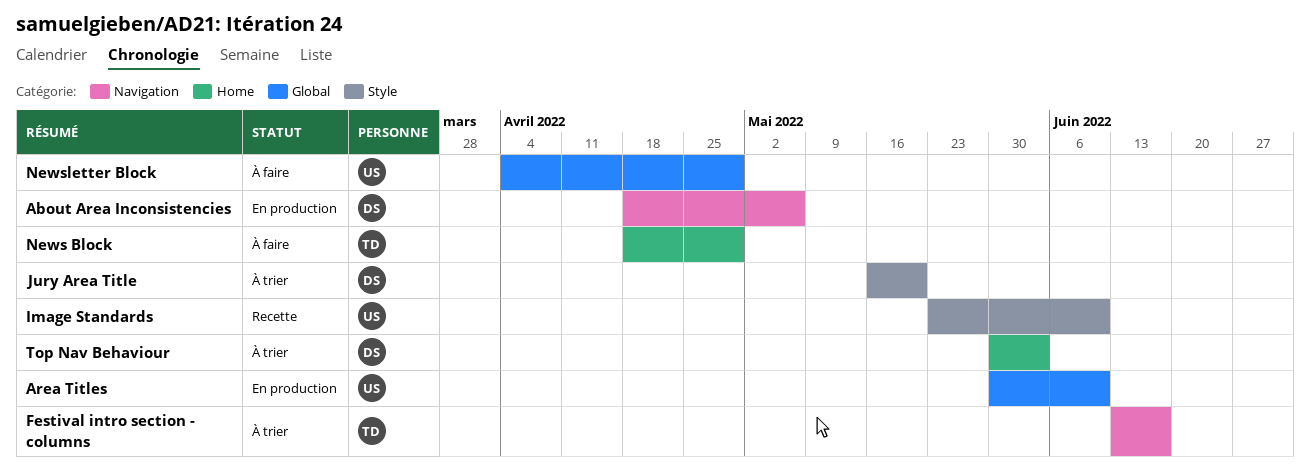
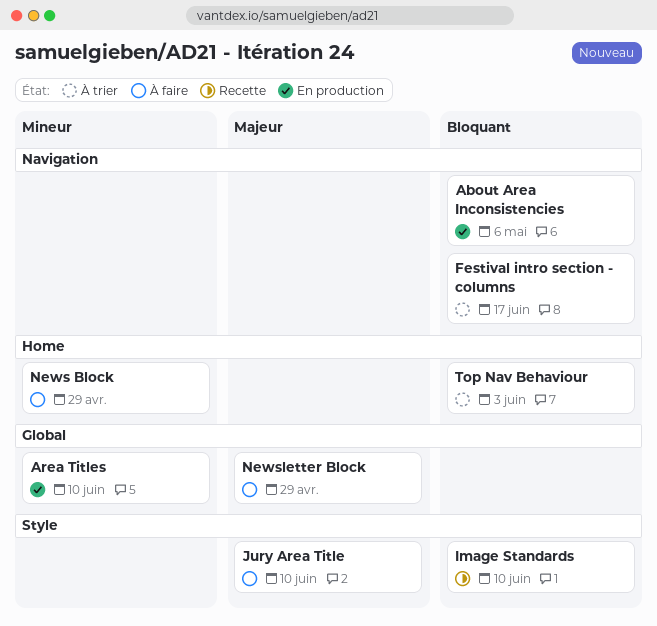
Jury Area Title, status: À trier -> À faire
Jury Area Title, due: May 20 -> Jun 10

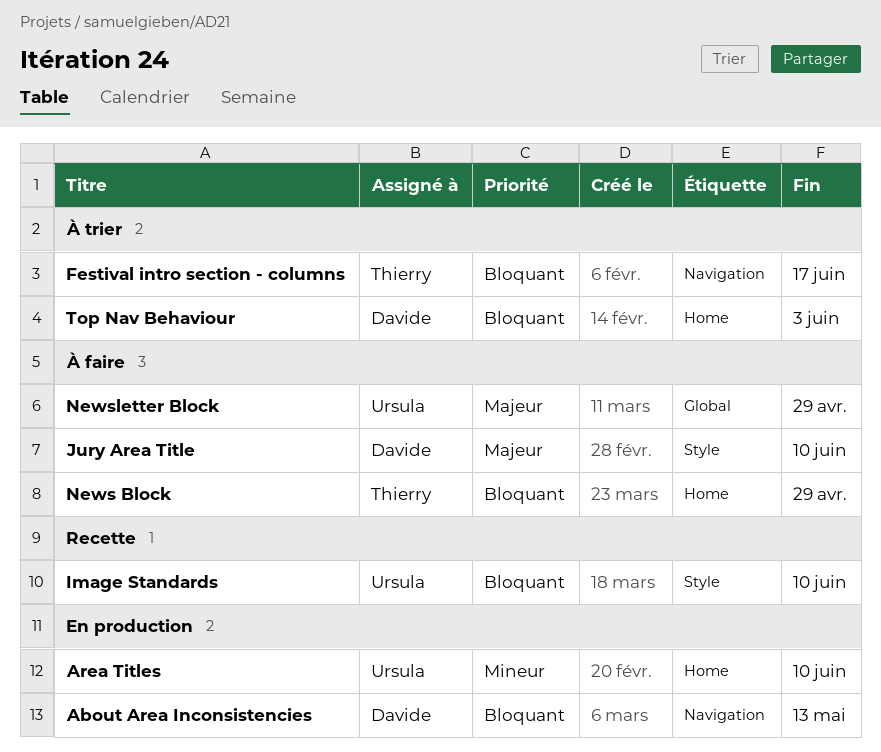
About Area Inconsistencies, due: May 6 -> May 13
Area Titles, label: Global -> Home
News Block, priority: Mineur -> Bloquant

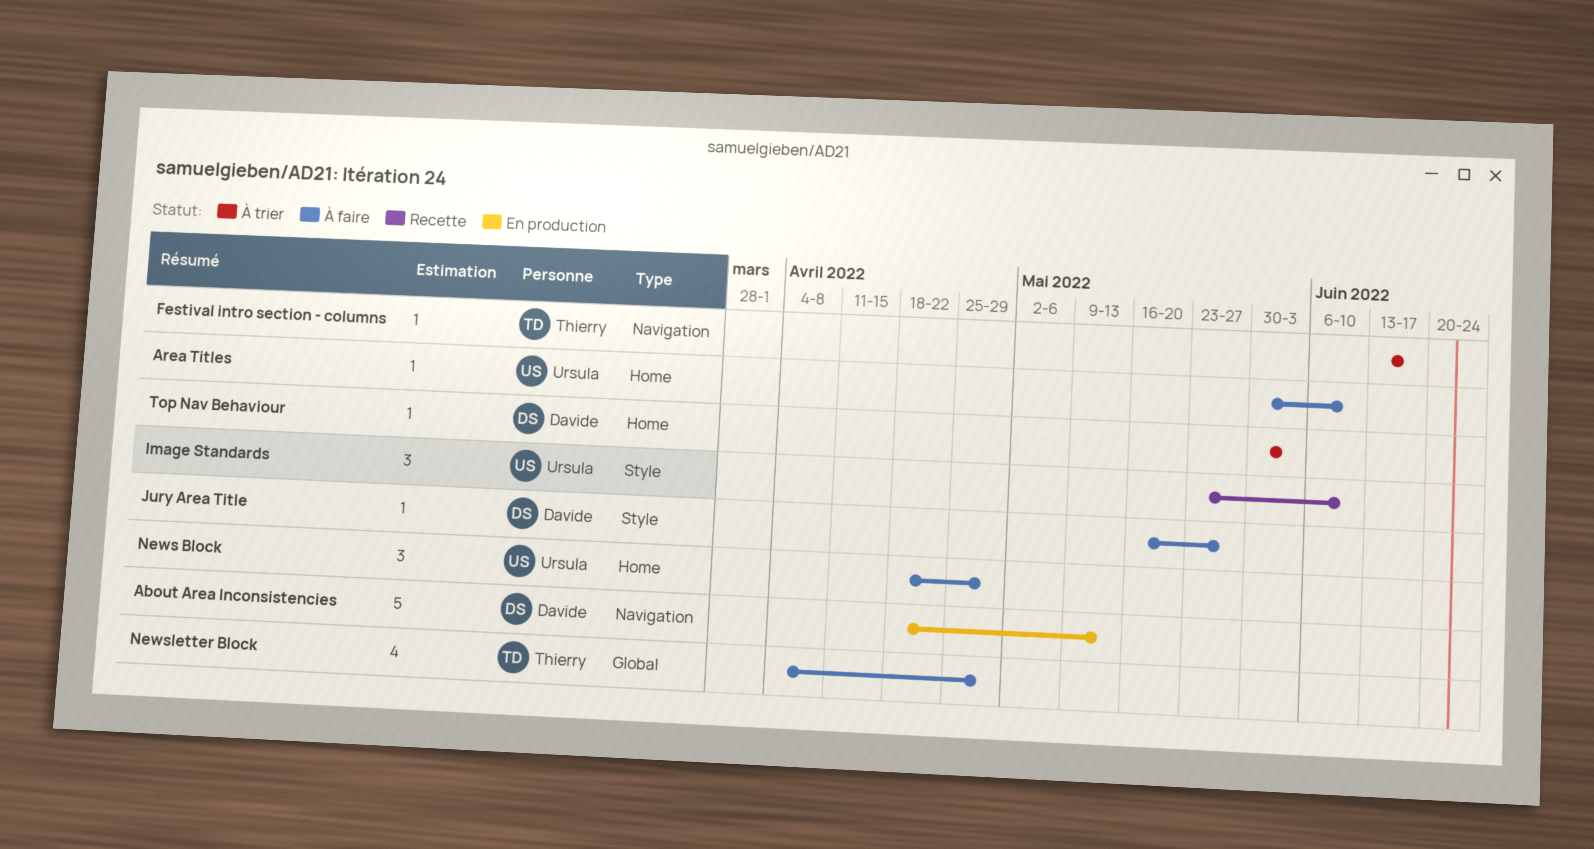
Area Titles, status: En production -> À faire
Jury Area Title, due: Jun 10 -> May 27
News Block, owner: Thierry -> Ursula
Newsletter Block, owner: Ursula -> Thierry

